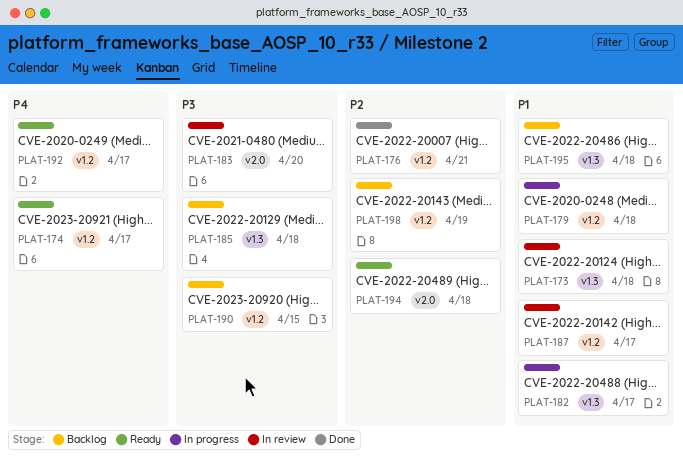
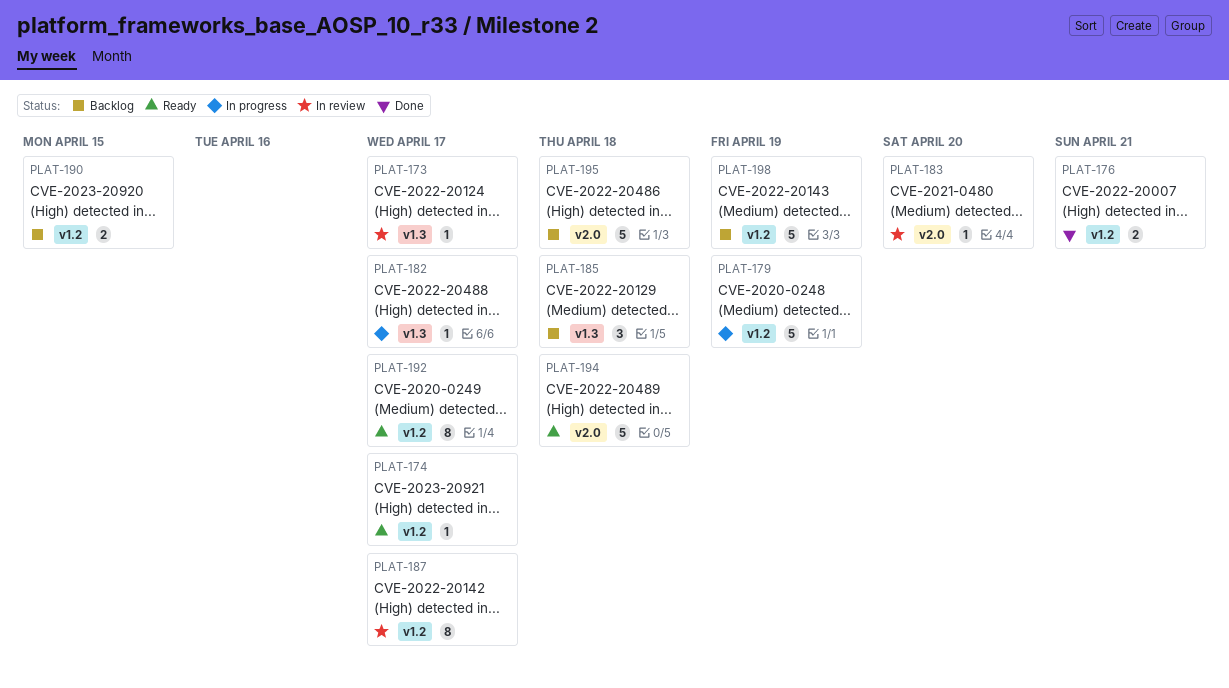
PLAT-173, due: Apr 18 -> Apr 17
PLAT-179, due: Apr 18 -> Apr 19
PLAT-195, label: v1.3 -> v2.0

